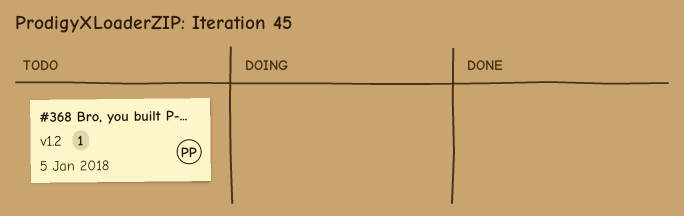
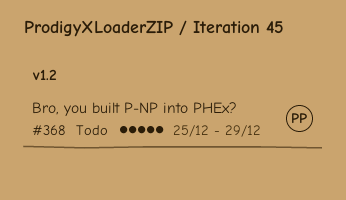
#368, estimate: 1 -> 5
#368, due: Jan 5 -> Dec 29

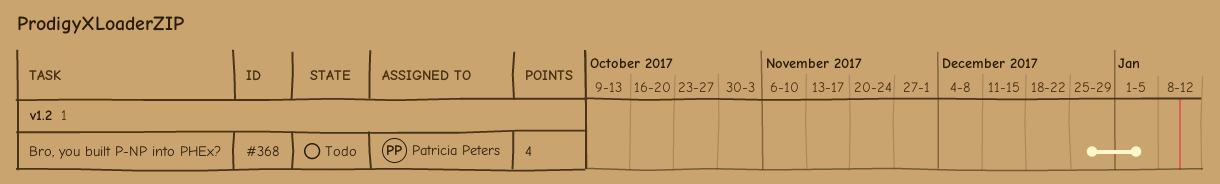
#368, estimate: 5 -> 4
#368, due: Dec 29 -> Jan 5

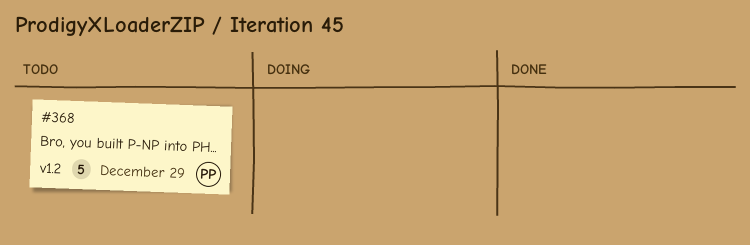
#368, estimate: 4 -> 5
#368, due: Jan 5 -> Dec 29

